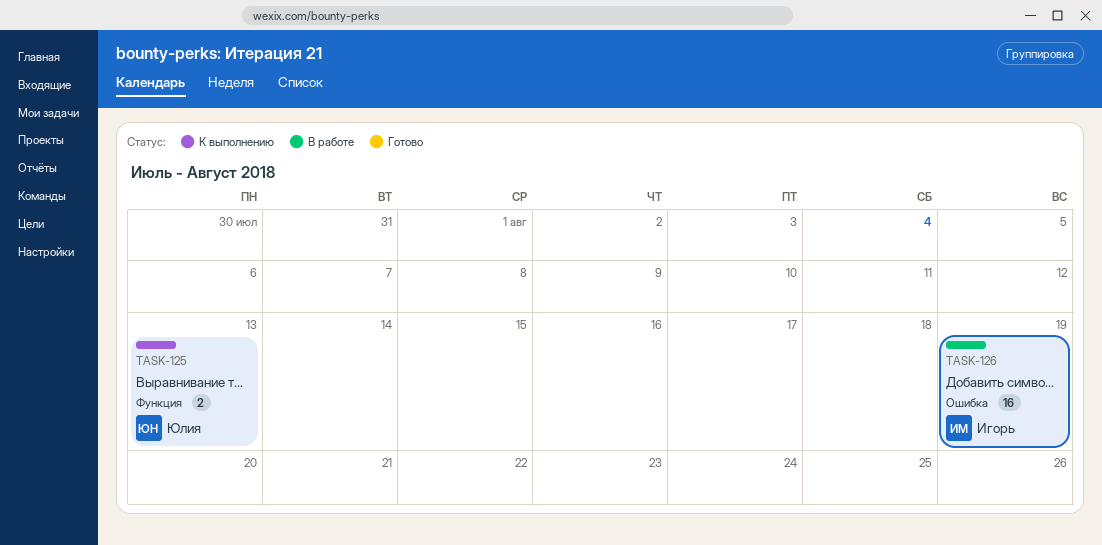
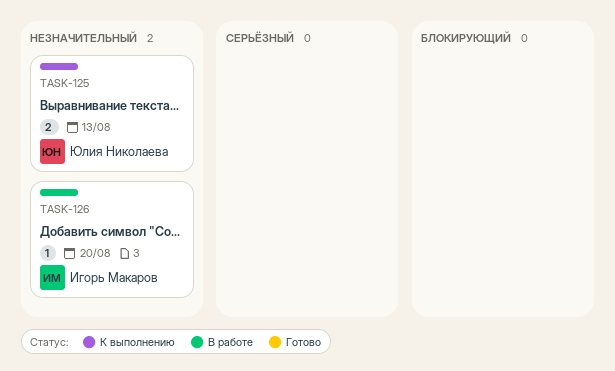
TASK-126, estimate: 16 -> 1
TASK-126, due: Aug 19 -> Aug 20

